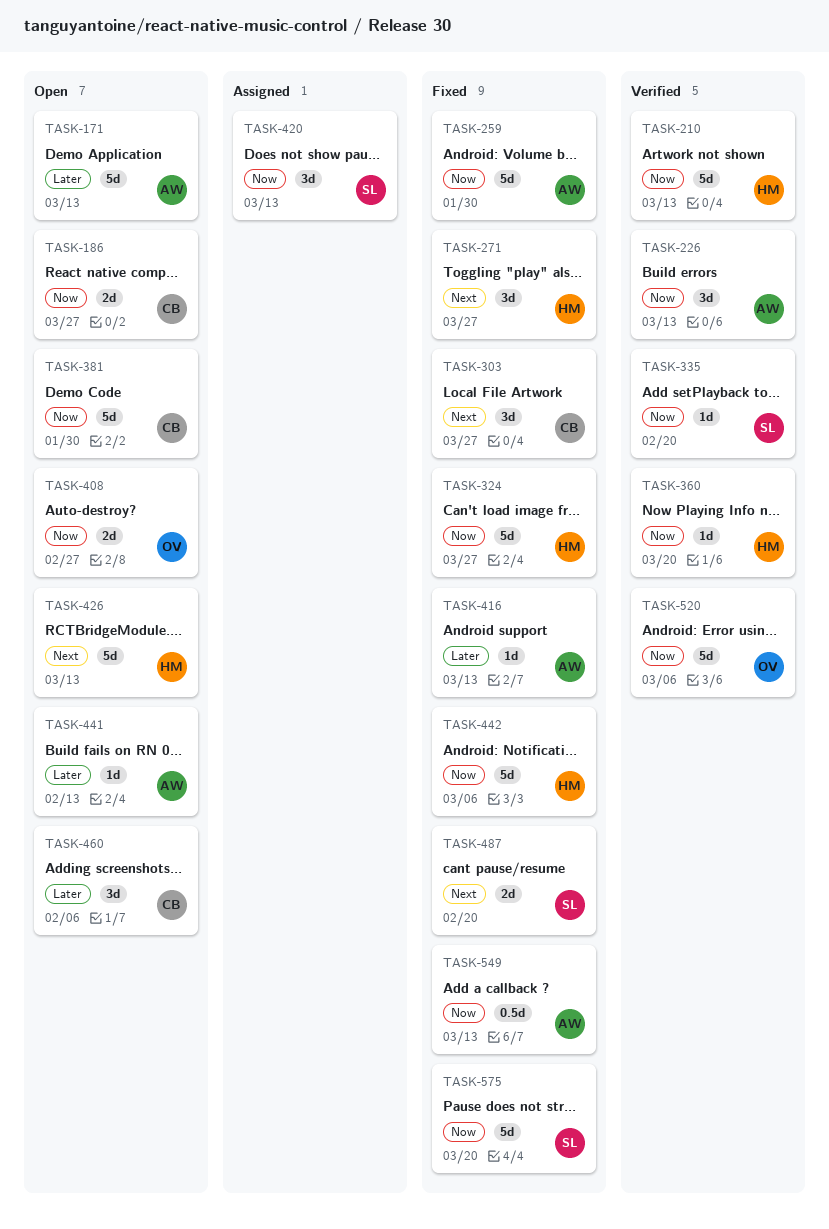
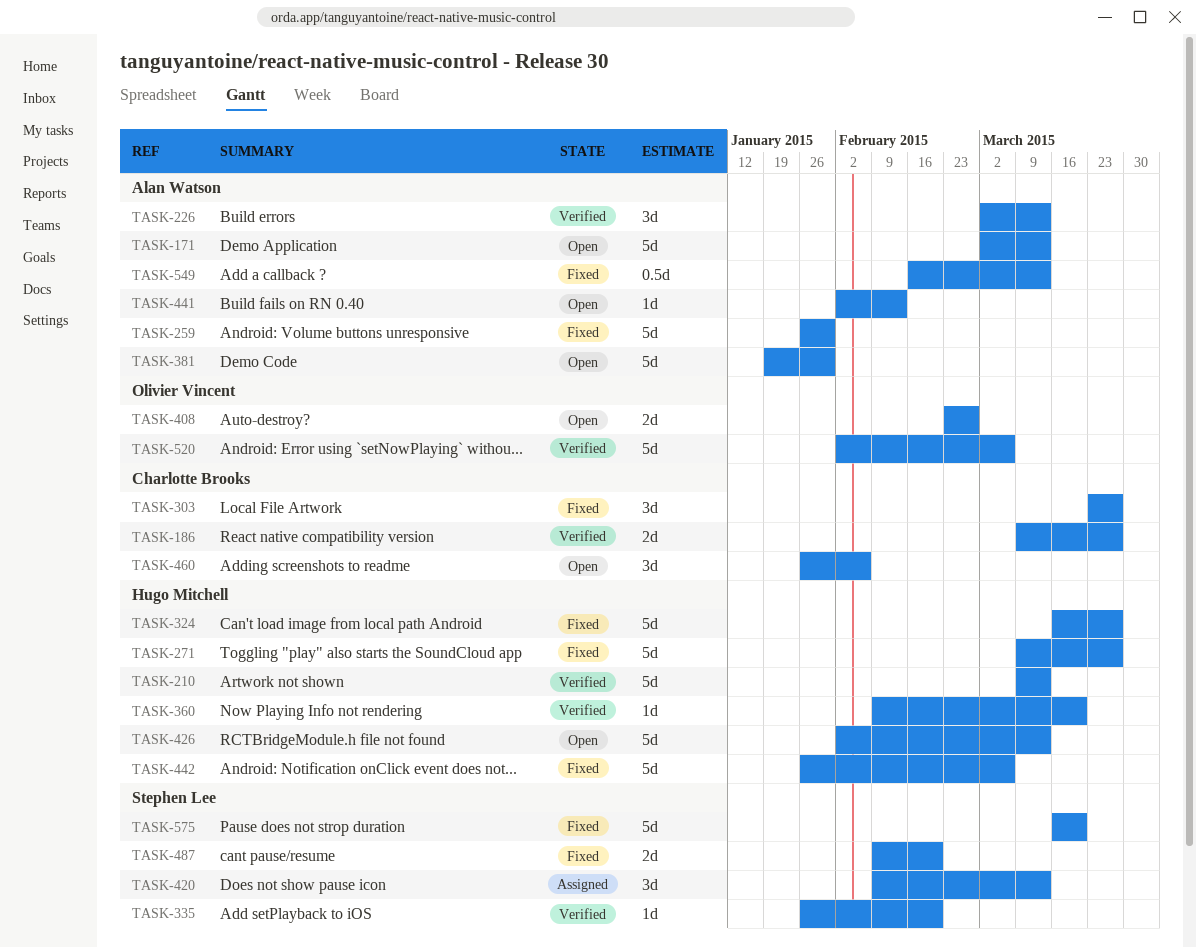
TASK-186, status: Open -> Verified
TASK-271, estimate: 3d -> 5d
TASK-381, owner: Charlotte Brooks -> Alan Watson
TASK-416: present -> none

